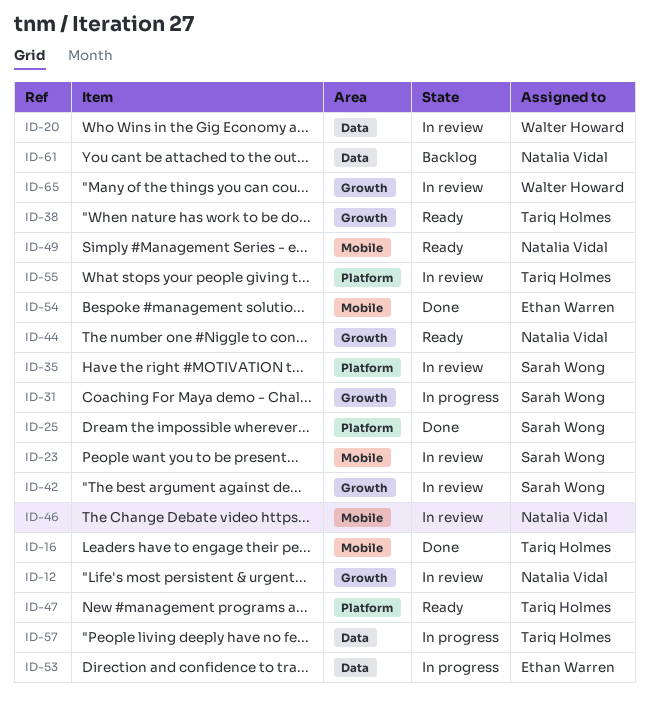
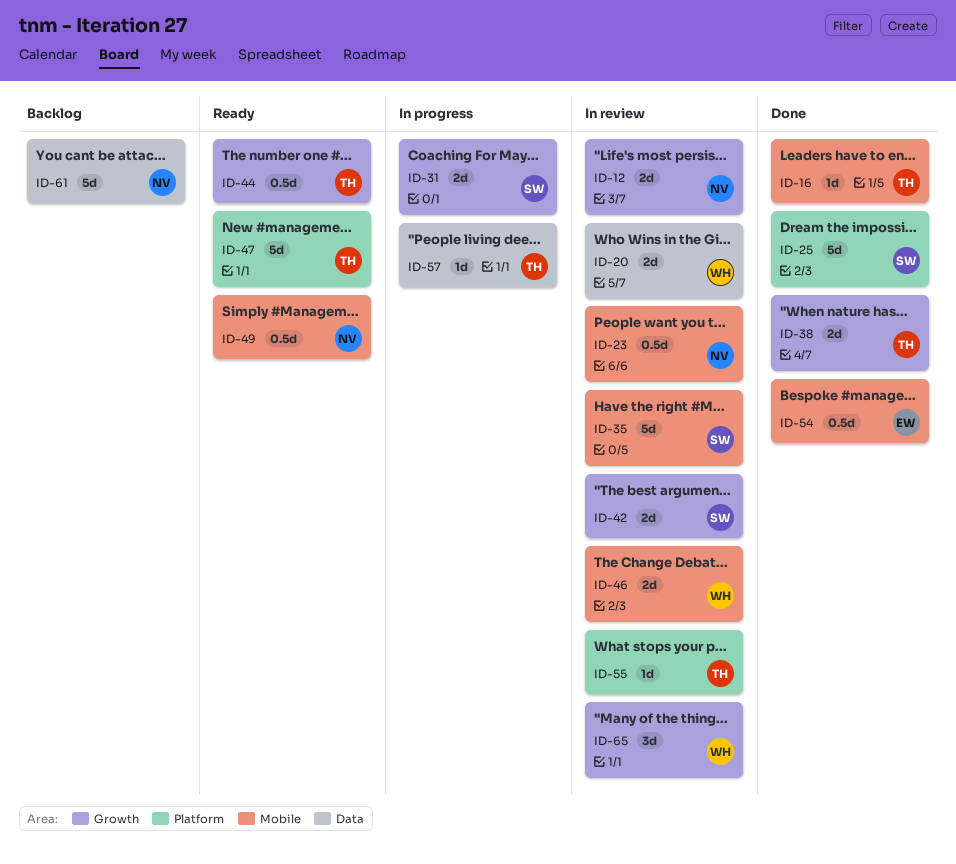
ID-23, owner: Sarah Wong -> Natalia Vidal
ID-35, label: Platform -> Mobile
ID-38, status: Ready -> Done
ID-44, owner: Natalia Vidal -> Tariq Holmes
ID-46, owner: Natalia Vidal -> Walter Howard
ID-53: present -> none

